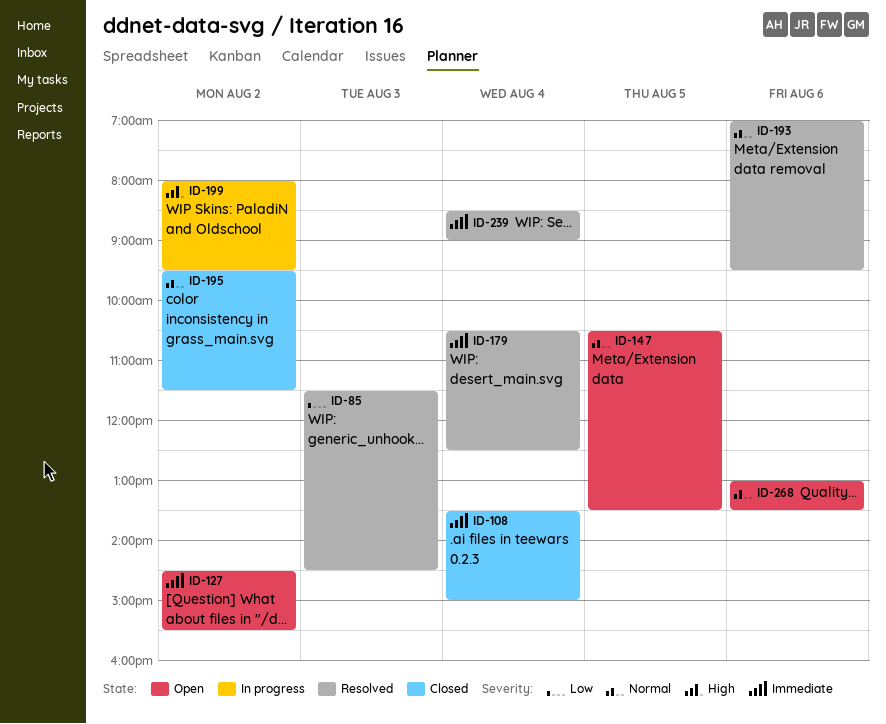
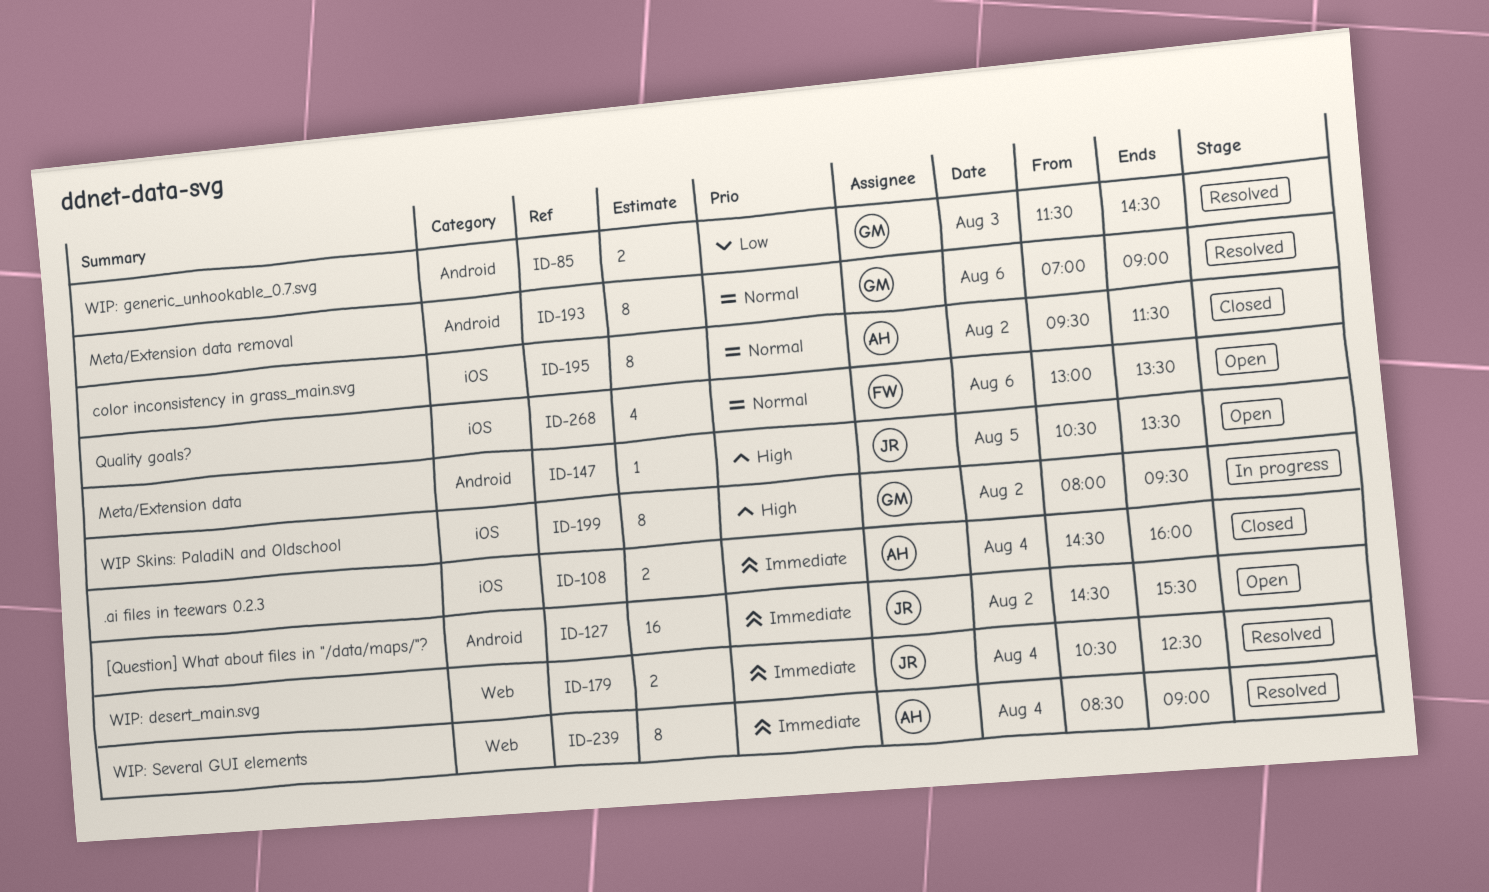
ID-108, begins: 13:30 -> 14:30
ID-108, ends: 15:00 -> 16:00
ID-147, priority: Normal -> High
ID-193, ends: 09:30 -> 09:00

